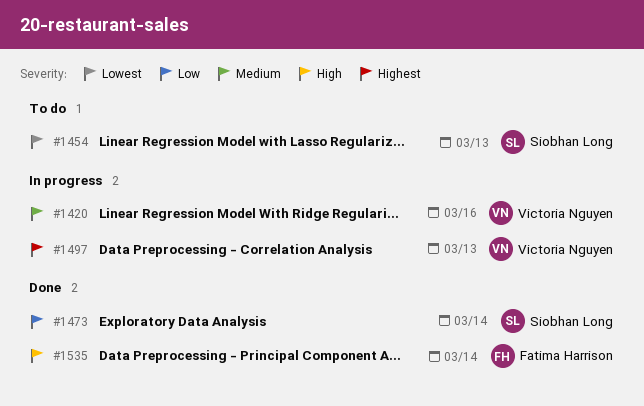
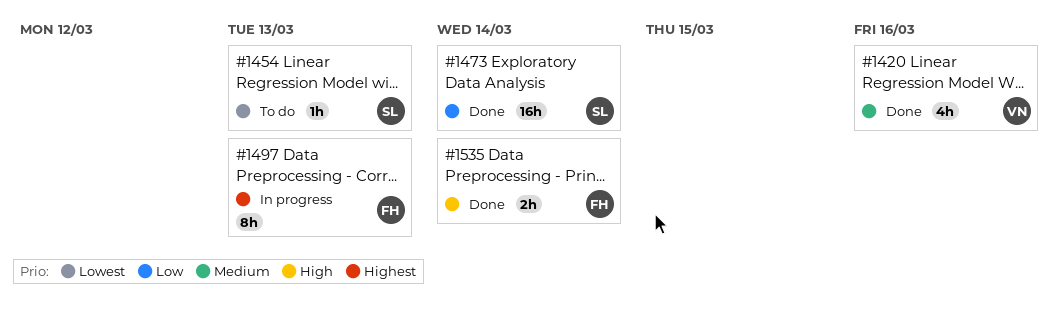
#1420, status: In progress -> Done
#1497, owner: Victoria Nguyen -> Fatima Harrison

